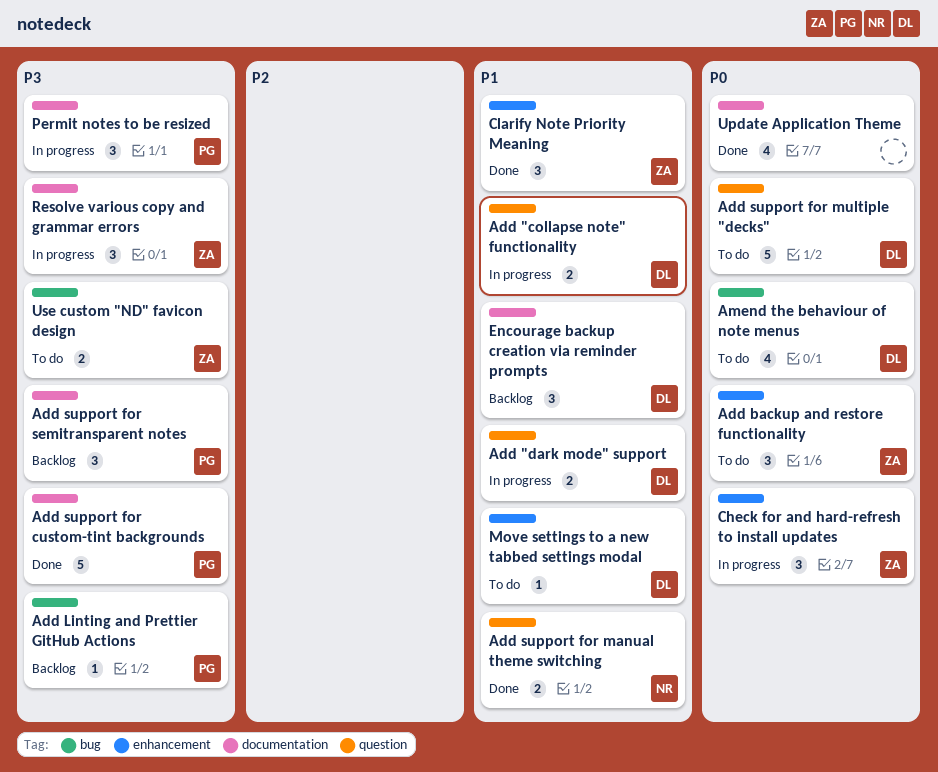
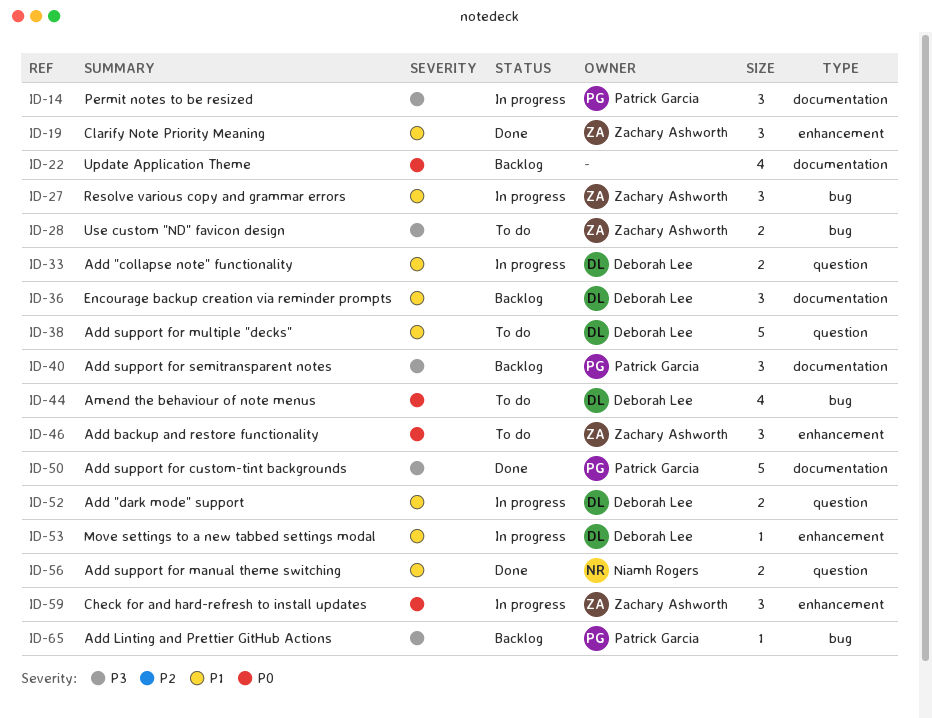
Add support for multiple "decks", priority: P0 -> P1
Move settings to a new tabbed settings modal, status: To do -> In progress
Resolve various copy and grammar errors, priority: P3 -> P1
Resolve various copy and grammar errors, label: documentation -> bug
Update Application Theme, status: Done -> Backlog

